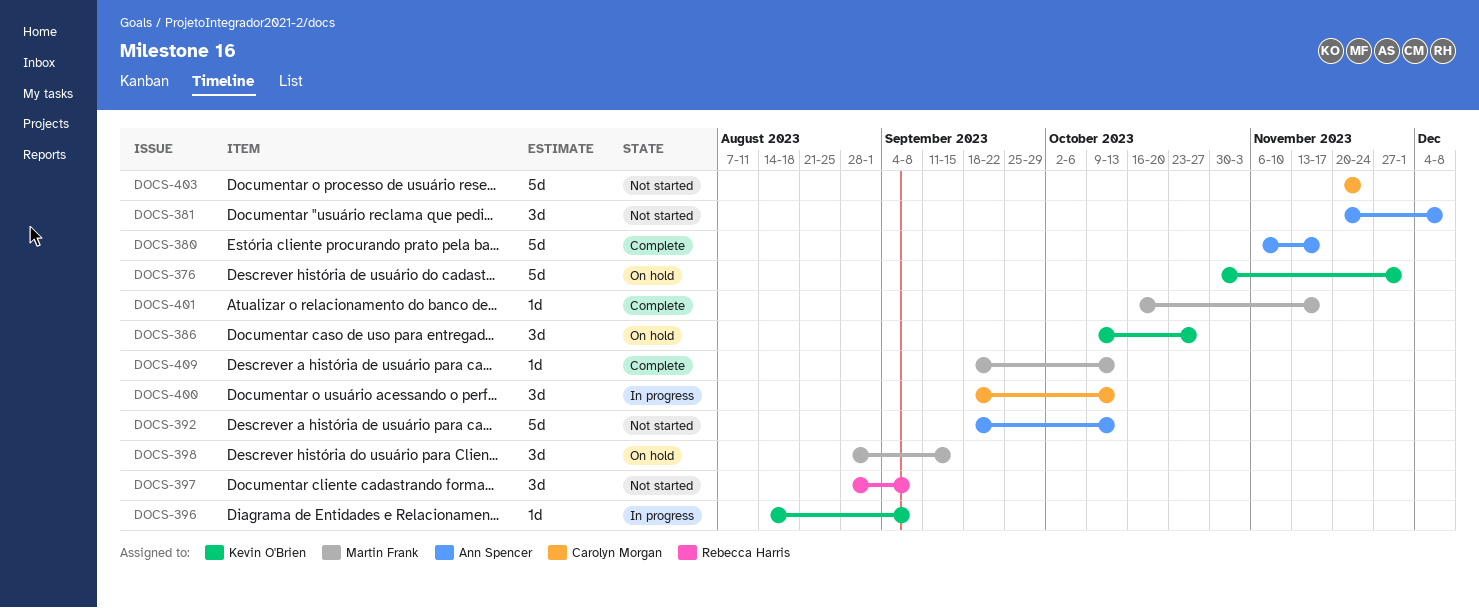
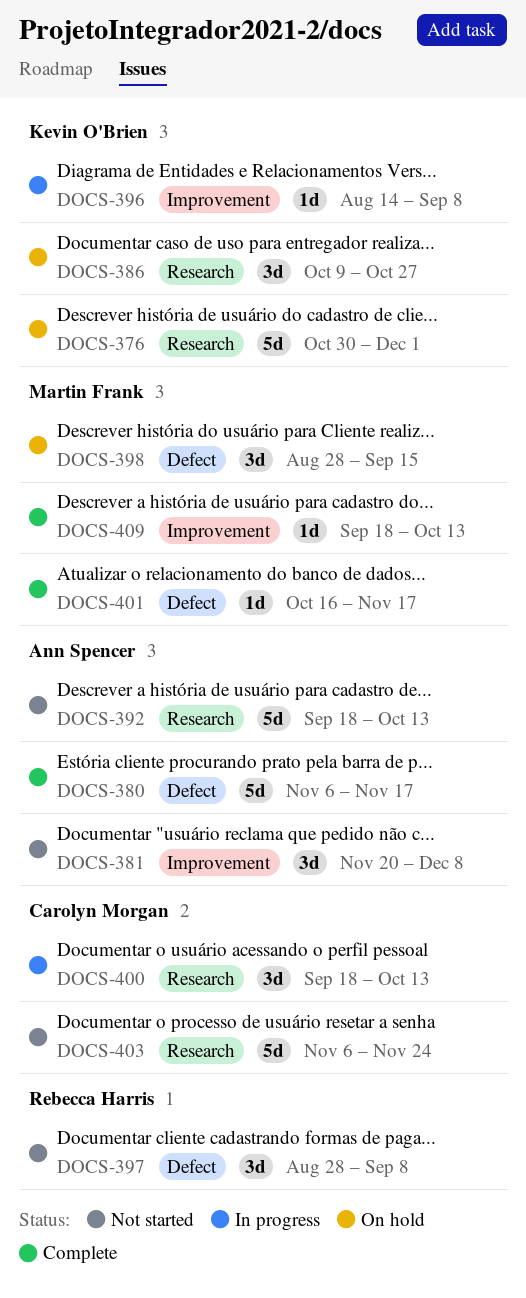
DOCS-403, start: Nov 20 -> Nov 6

